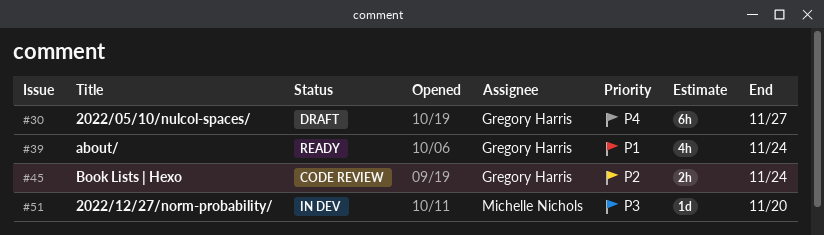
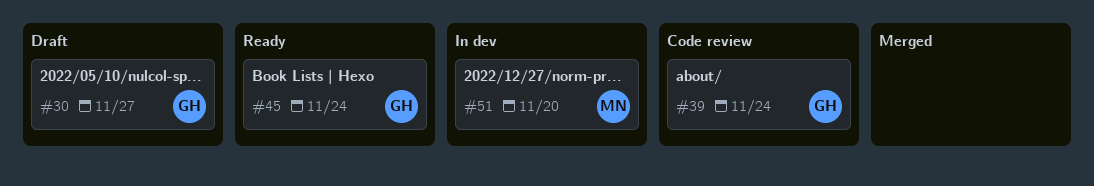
#39, status: Ready -> Code review
#45, status: Code review -> Ready

